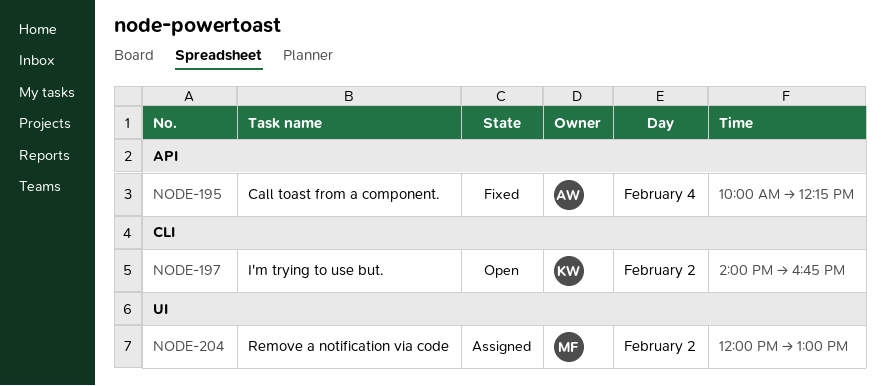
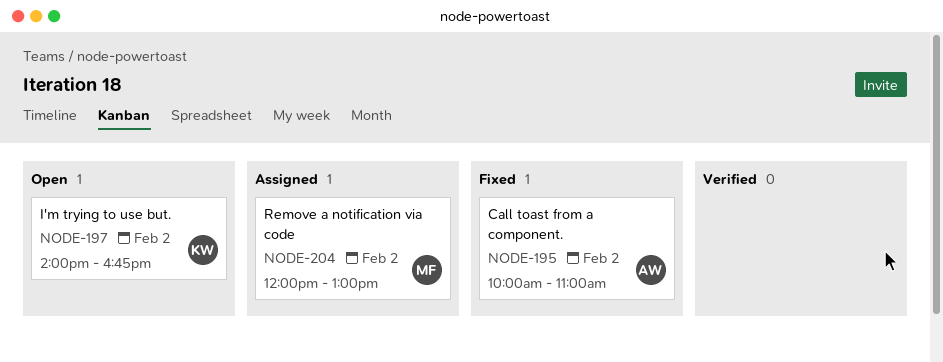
NODE-195, day: Feb 4 -> Feb 2
NODE-195, ends: 12:15 -> 11:00

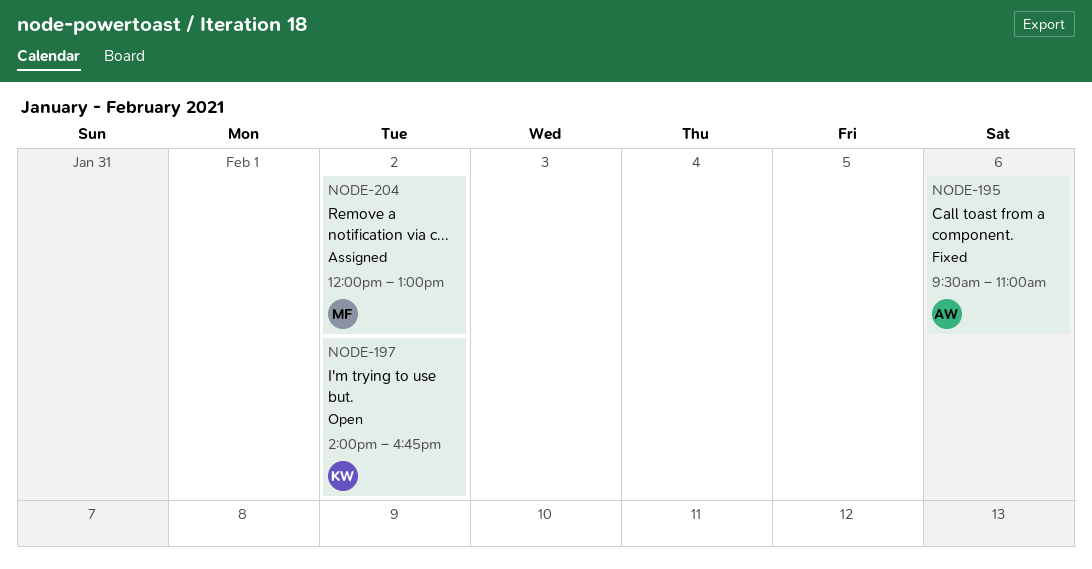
NODE-195, day: Feb 2 -> Feb 6
NODE-195, begins: 10:00 -> 09:30

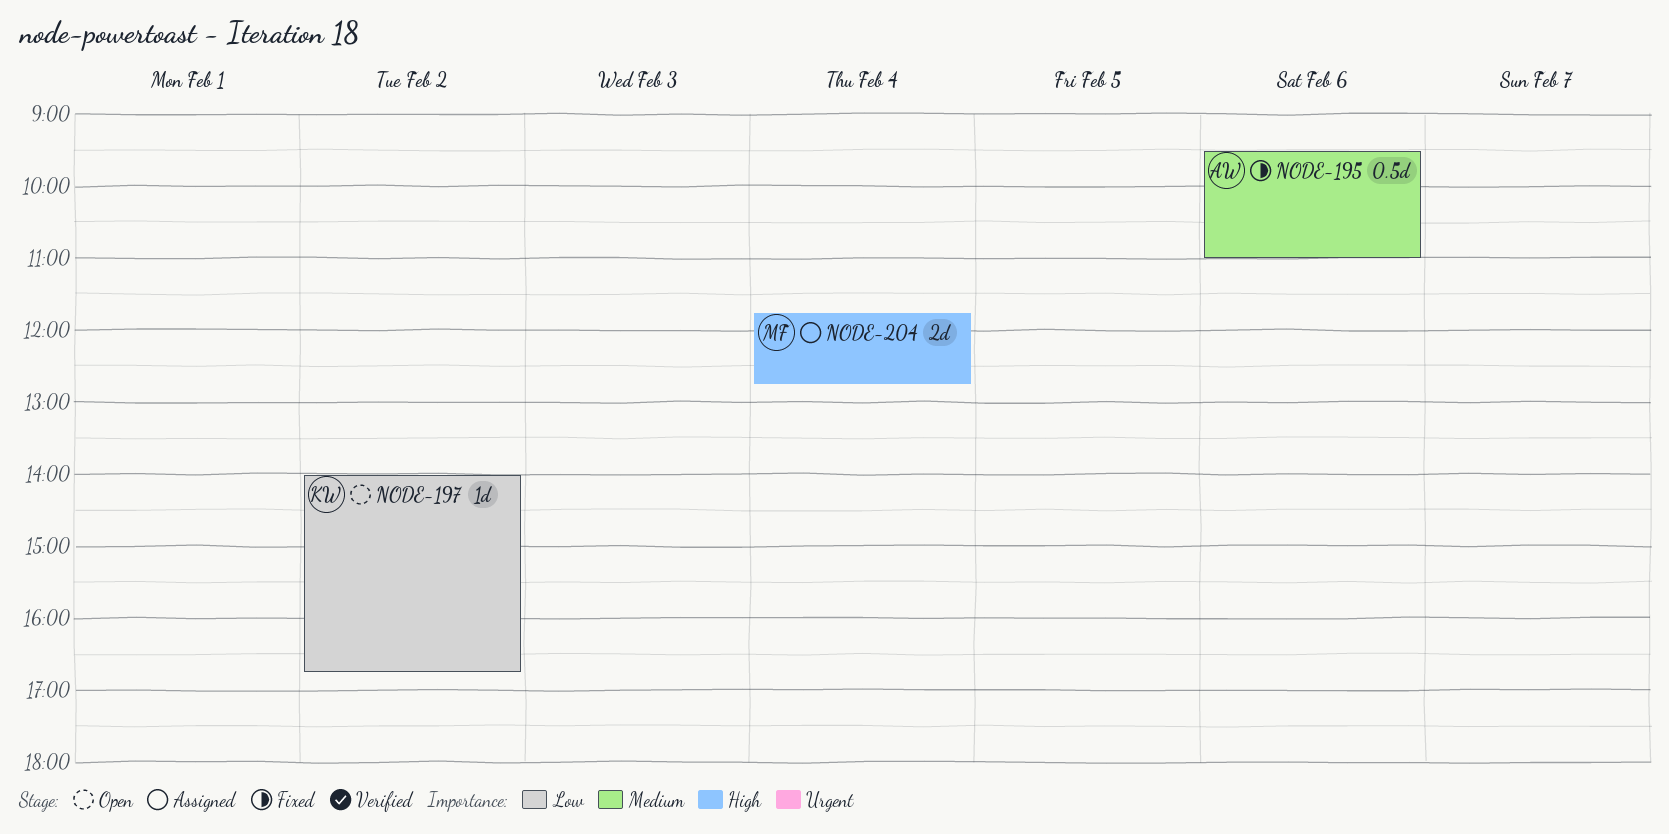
NODE-204, day: Feb 2 -> Feb 4
NODE-204, begins: 12:00 -> 11:45
NODE-204, ends: 13:00 -> 12:45

